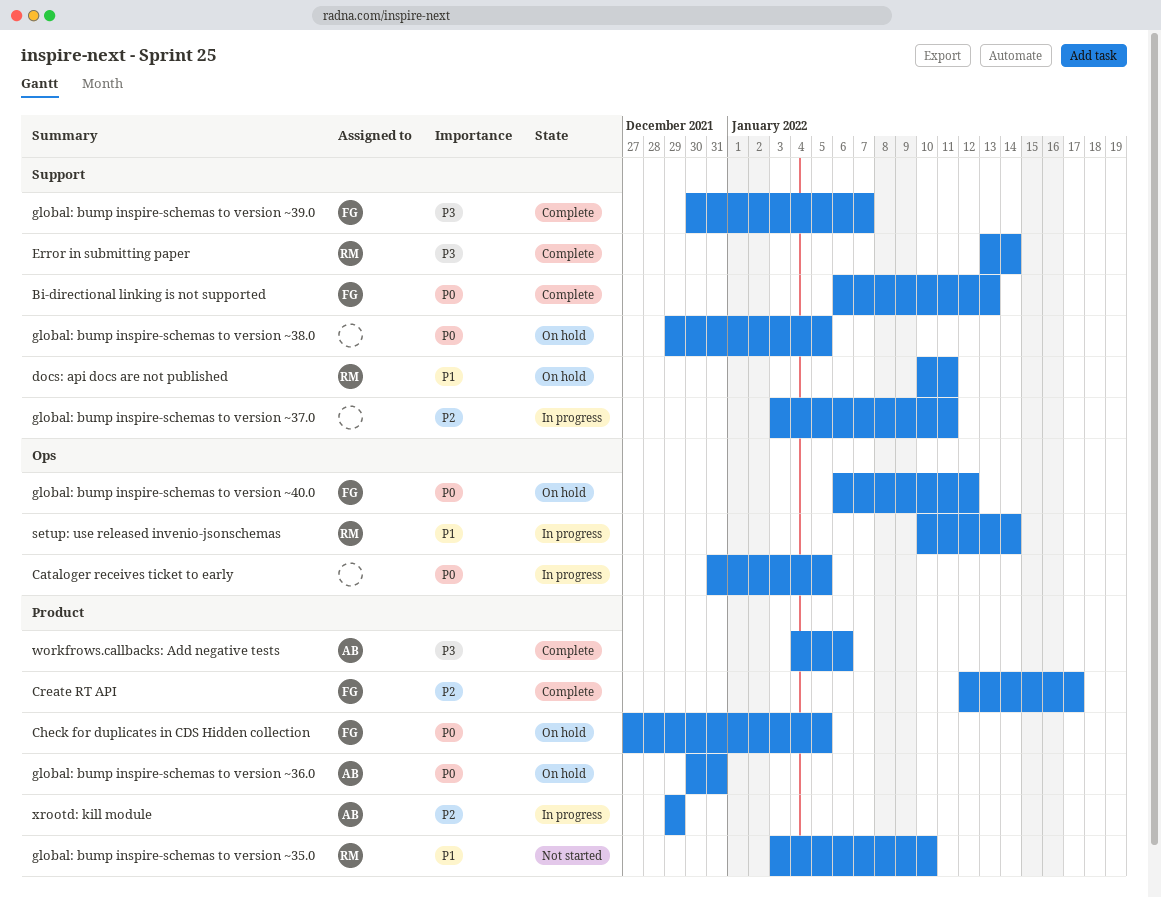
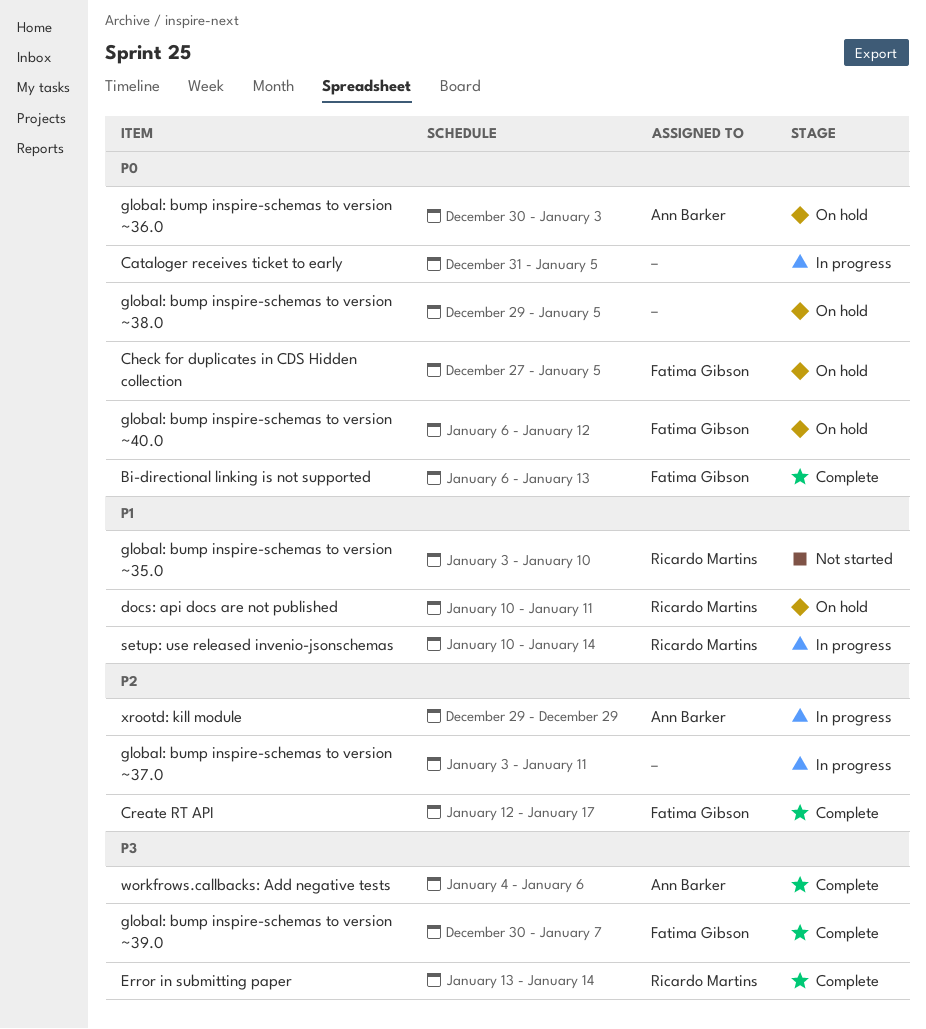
global: bump inspire-schemas to version ~36.0, due: Dec 31 -> Jan 3

